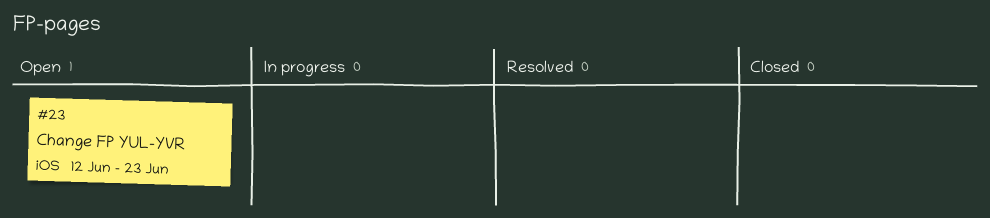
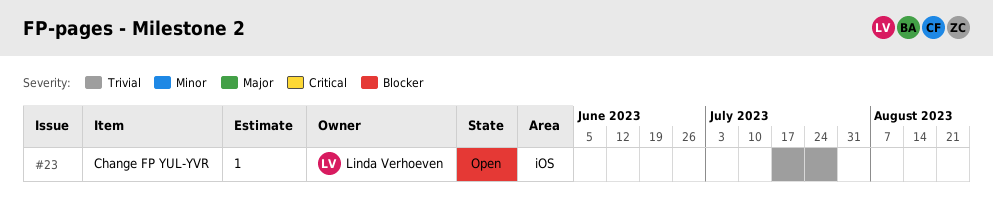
#23, start: Jun 12 -> Jul 17
#23, due: Jun 23 -> Jul 28

